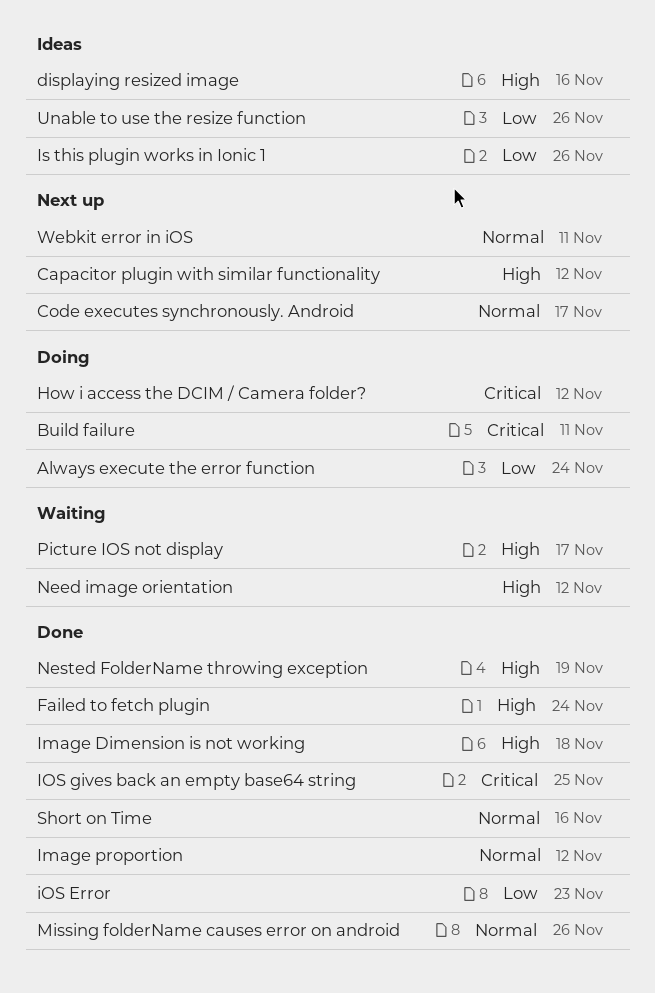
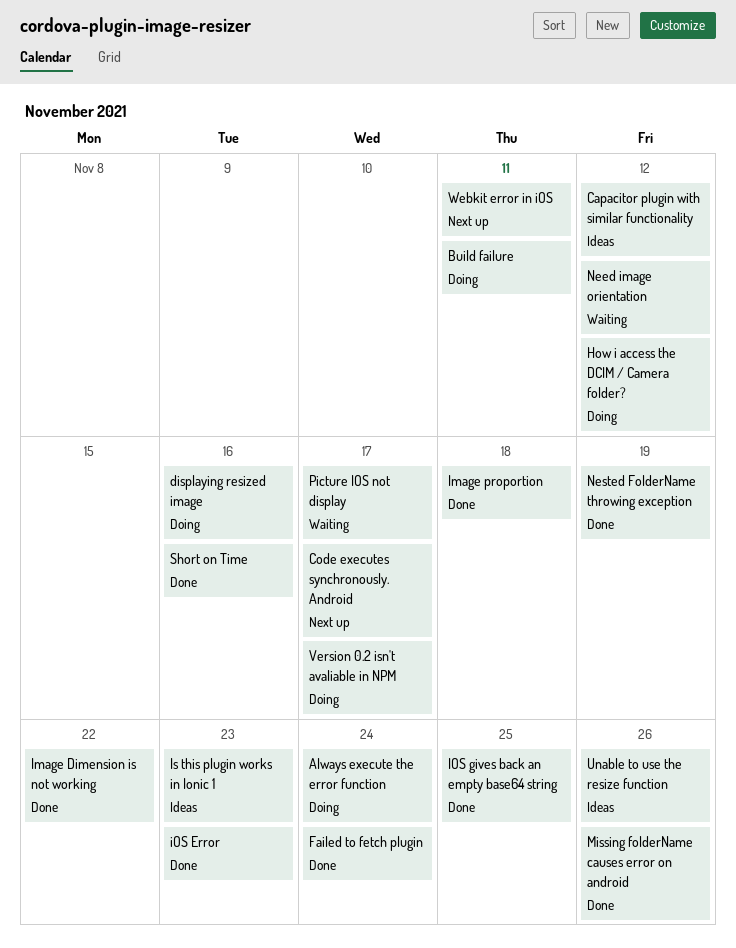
Capacitor plugin with similar functionality, status: Next up -> Ideas
displaying resized image, status: Ideas -> Doing
Image Dimension is not working, due: Nov 18 -> Nov 22
Image proportion, due: Nov 12 -> Nov 18
Is this plugin works in Ionic 1, due: Nov 26 -> Nov 23
Version 0.2 isn't avaliable in NPM: none -> present

